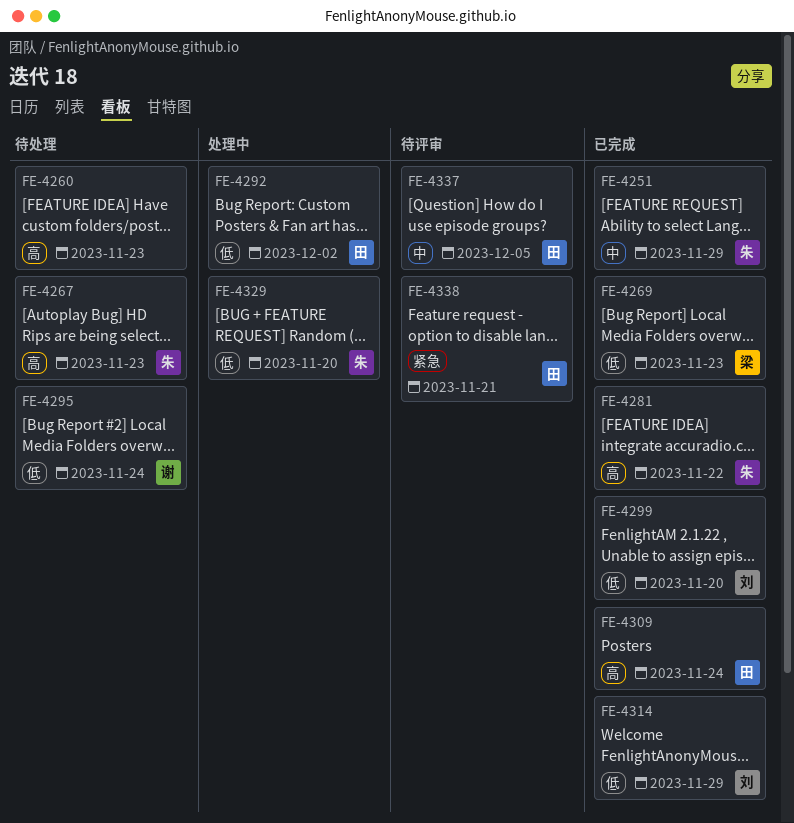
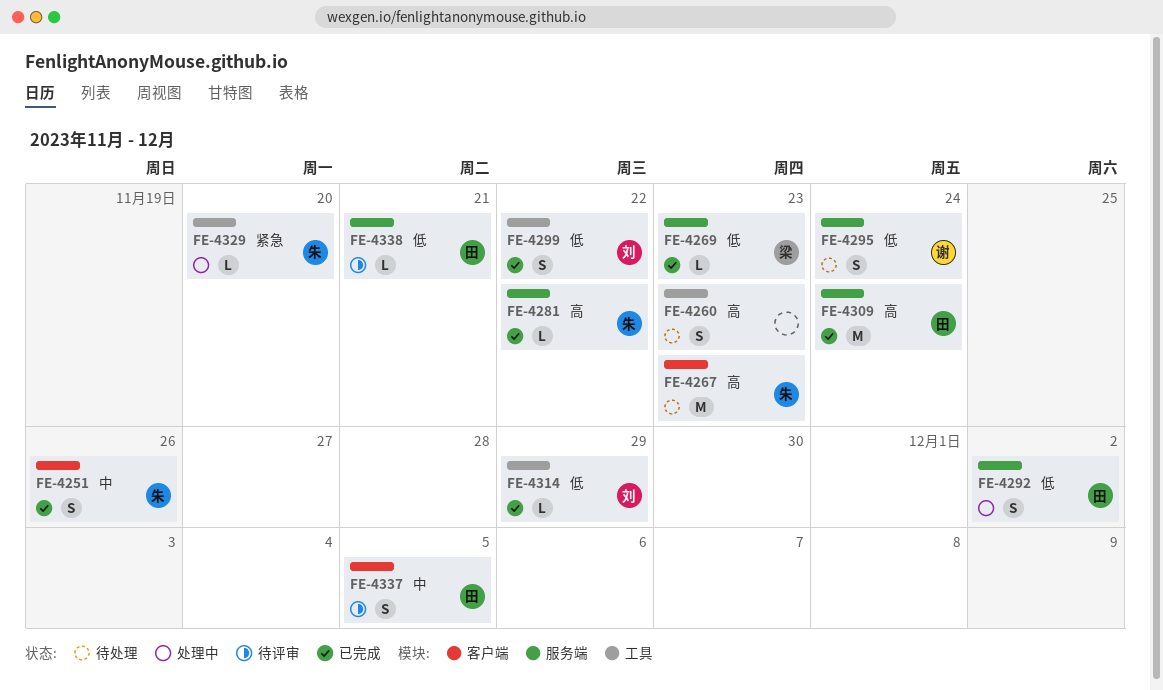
FE-4251, due: Nov 29 -> Nov 26
FE-4299, due: Nov 20 -> Nov 22
FE-4329, priority: 低 -> 紧急
FE-4338, priority: 紧急 -> 低

